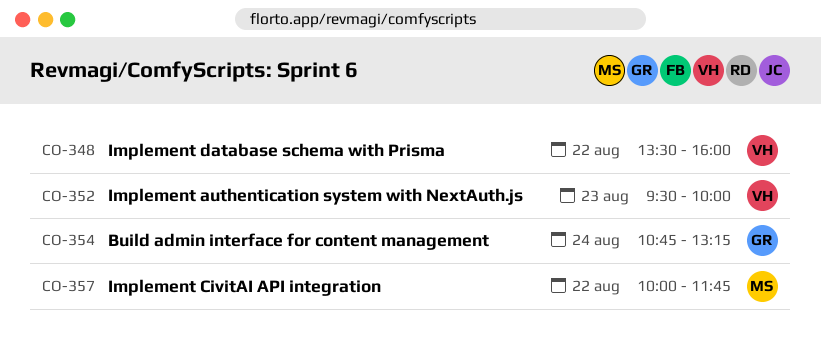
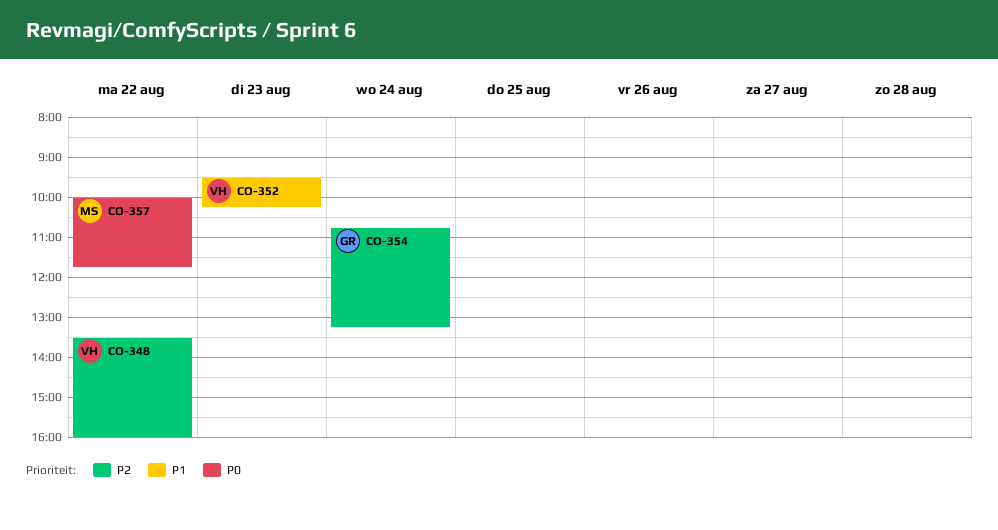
CO-352, ends: 10:00 -> 10:15

